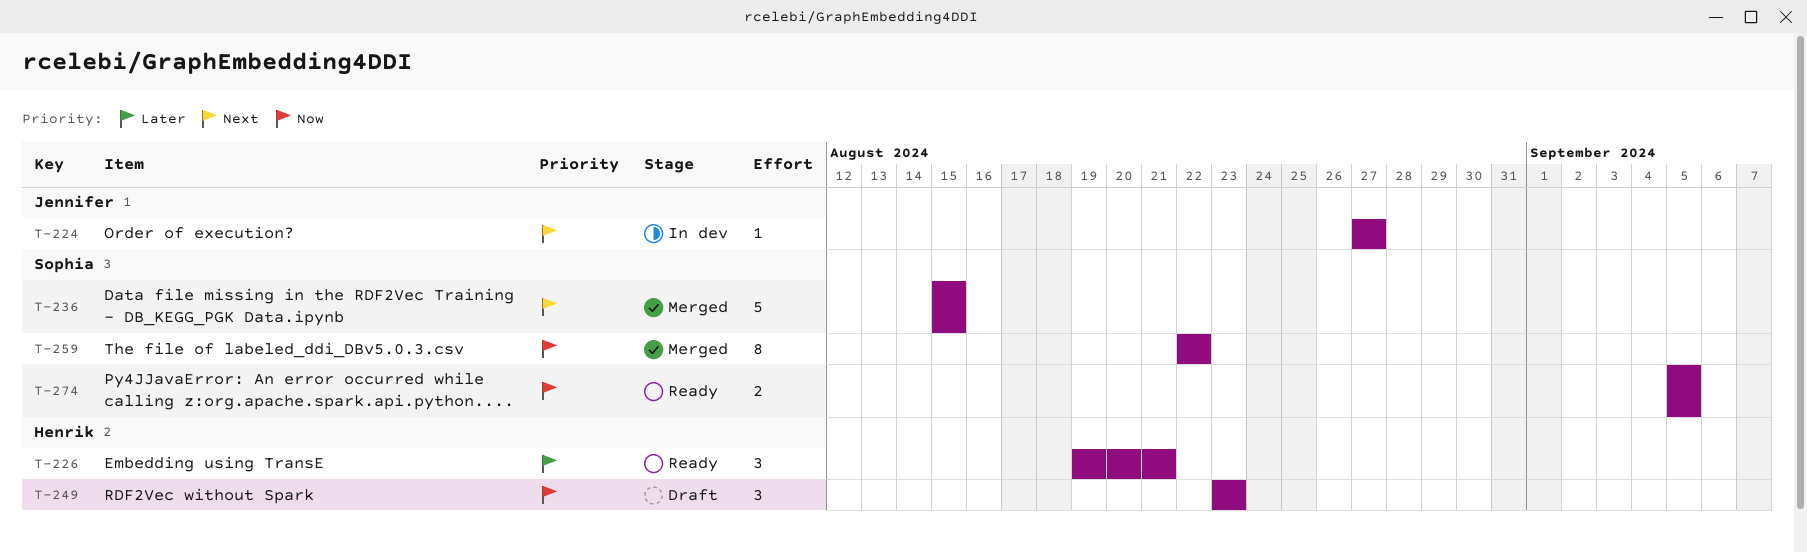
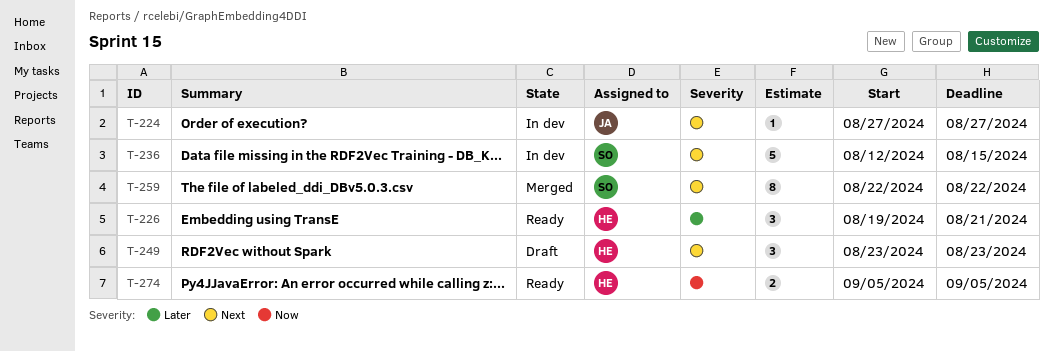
T-236, status: Merged -> In dev
T-236, start: Aug 15 -> Aug 12
T-249, priority: Now -> Next
T-259, priority: Now -> Next
T-274, owner: Sophia -> Henrik

